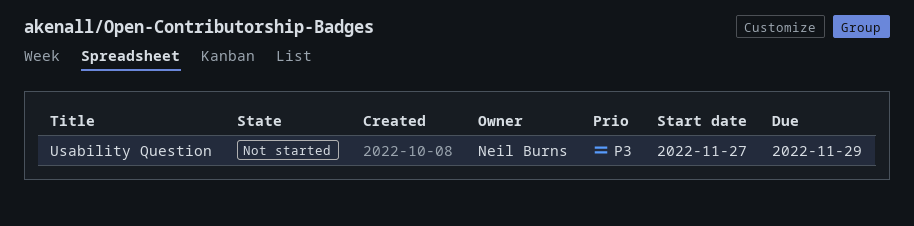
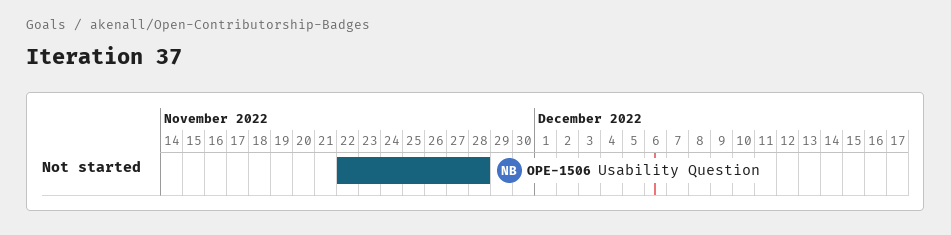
Usability Question, start: Nov 27 -> Nov 22
Usability Question, due: Nov 29 -> Nov 28

